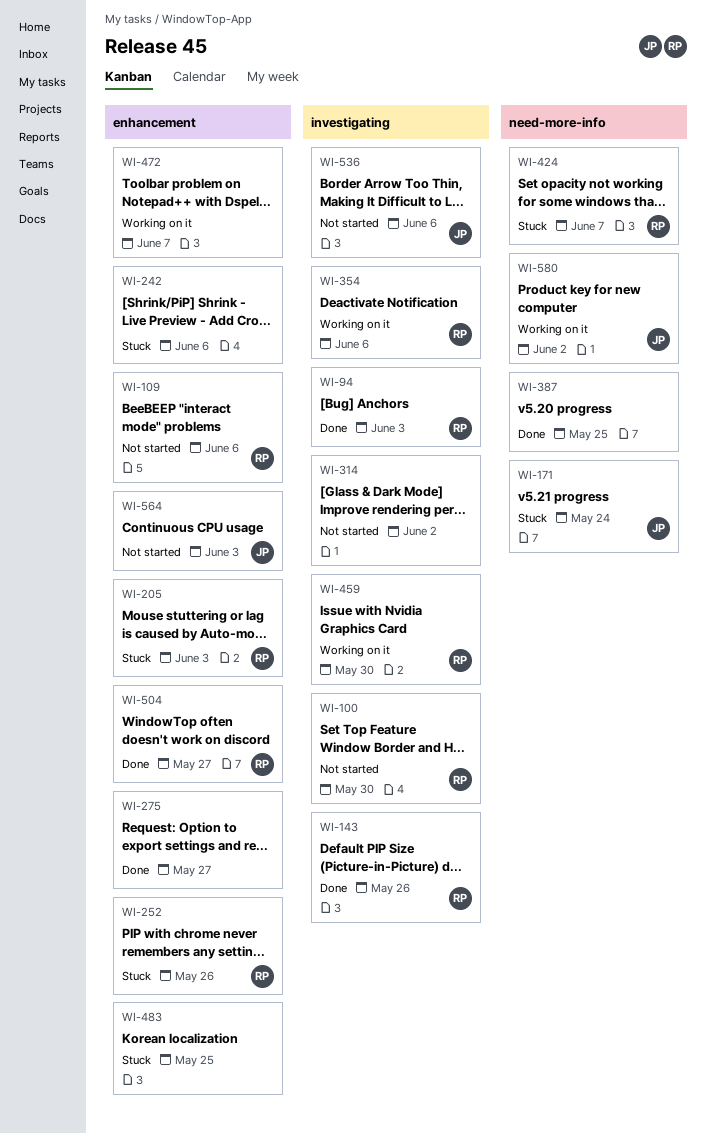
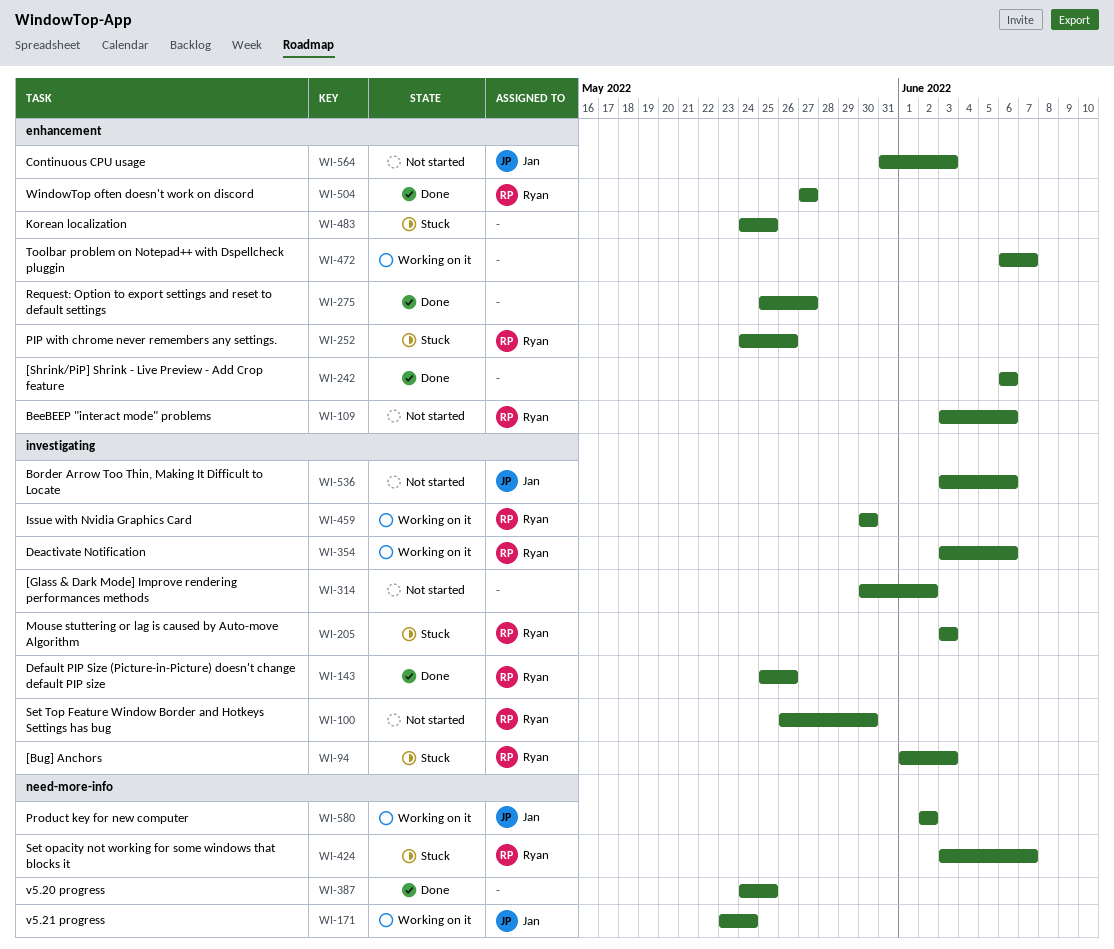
WI-94, status: Done -> Stuck
WI-171, status: Stuck -> Working on it
WI-205, label: enhancement -> investigating
WI-242, status: Stuck -> Done

